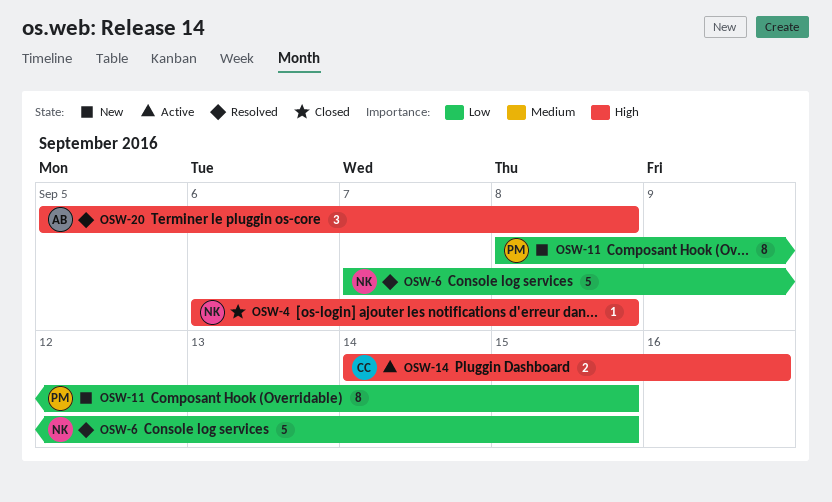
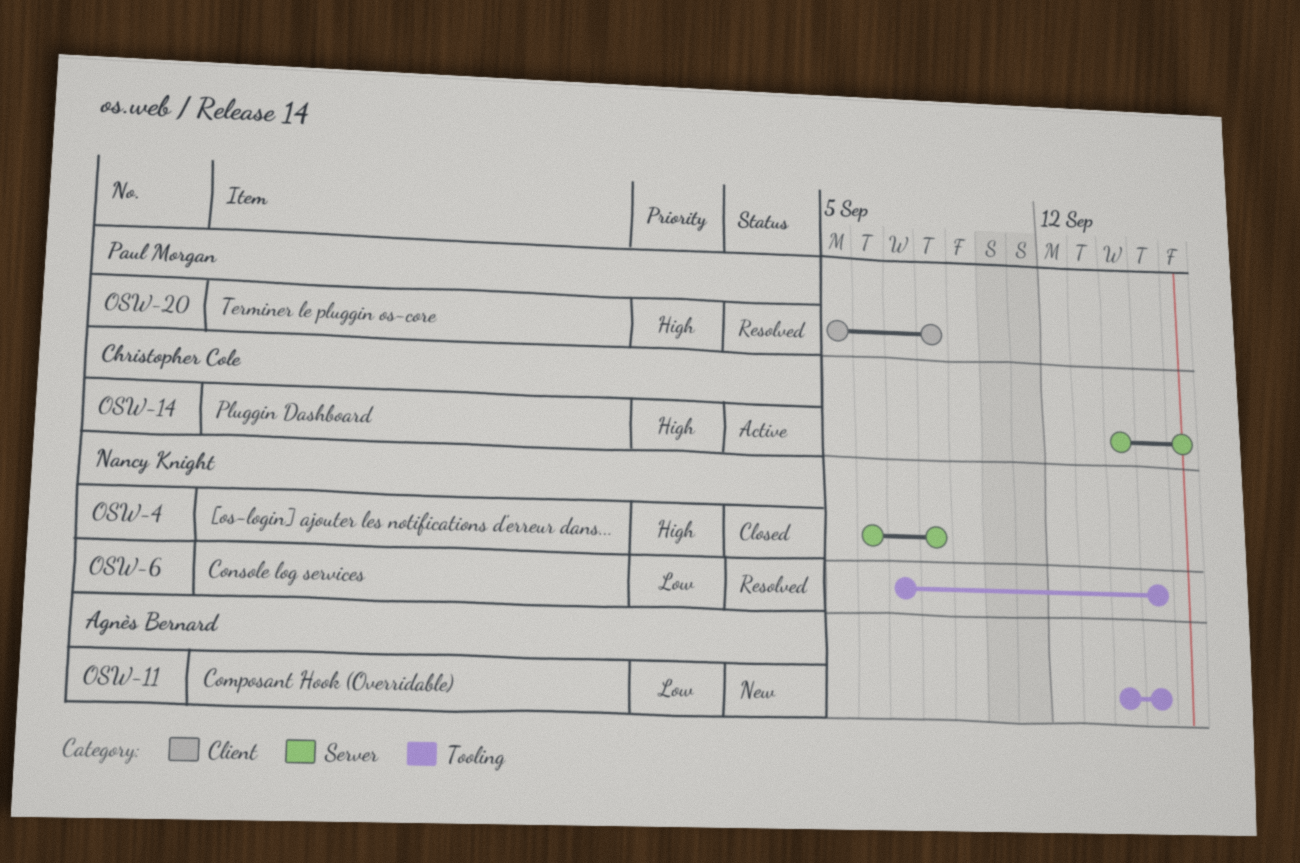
OSW-11, owner: Paul Morgan -> Agnès Bernard
OSW-11, start: Sep 8 -> Sep 14
OSW-20, owner: Agnès Bernard -> Paul Morgan

